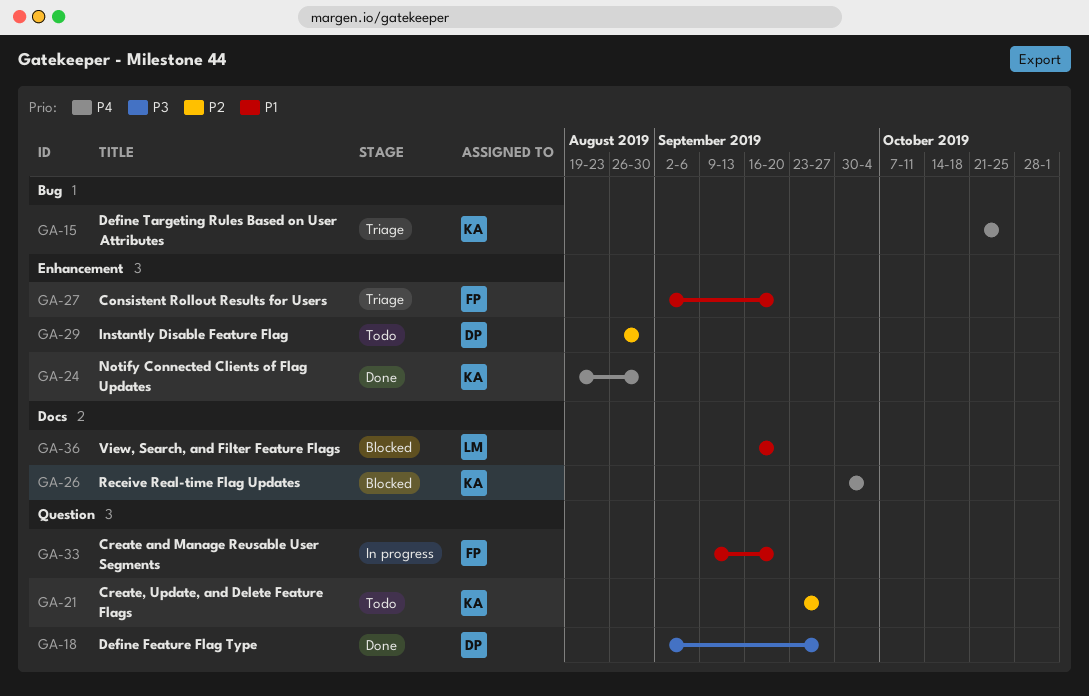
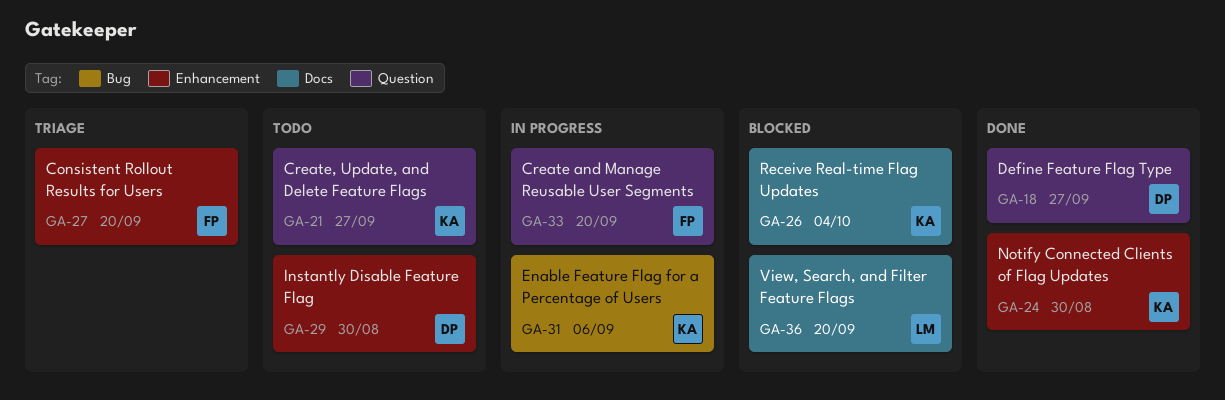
GA-15: present -> none
GA-31: none -> present

